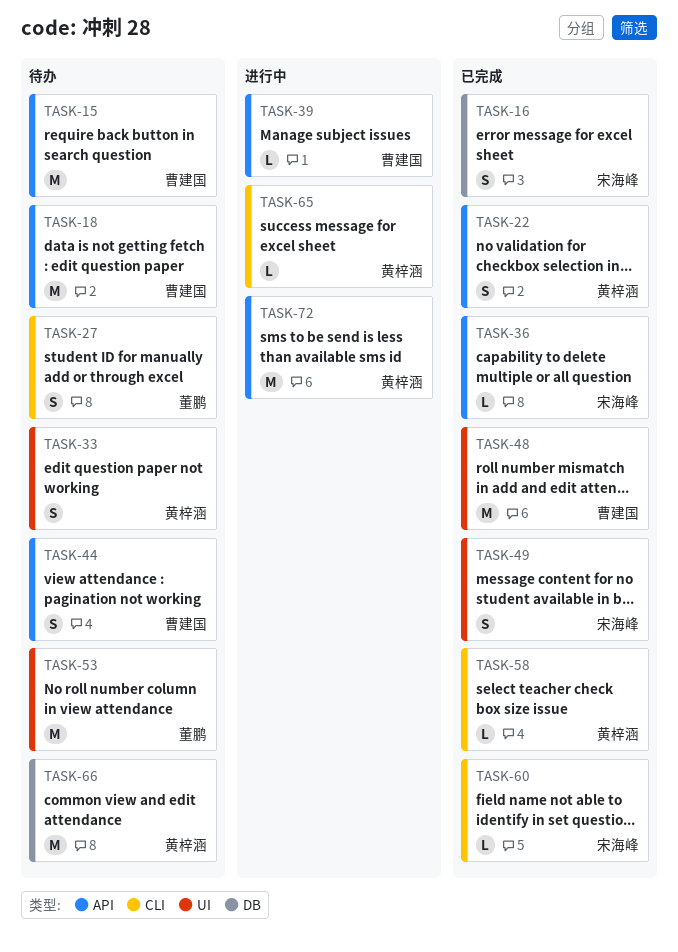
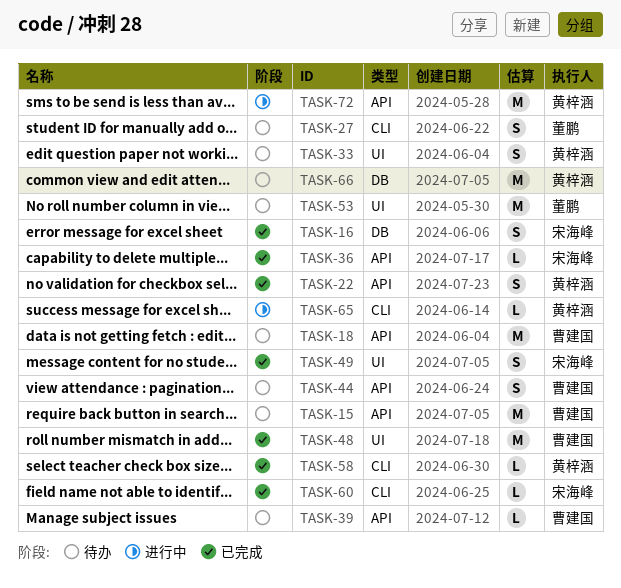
TASK-39, status: 进行中 -> 待办

